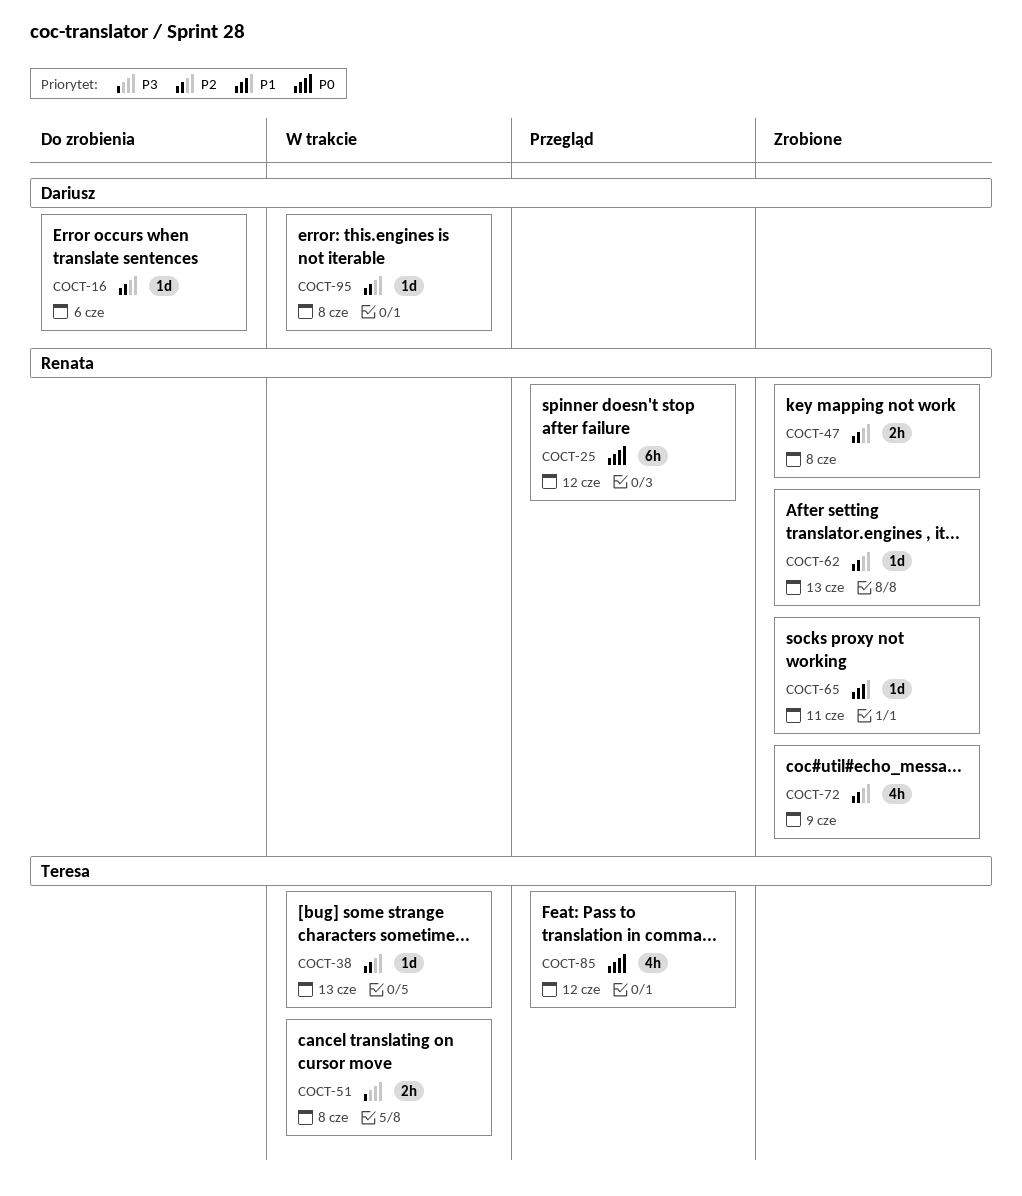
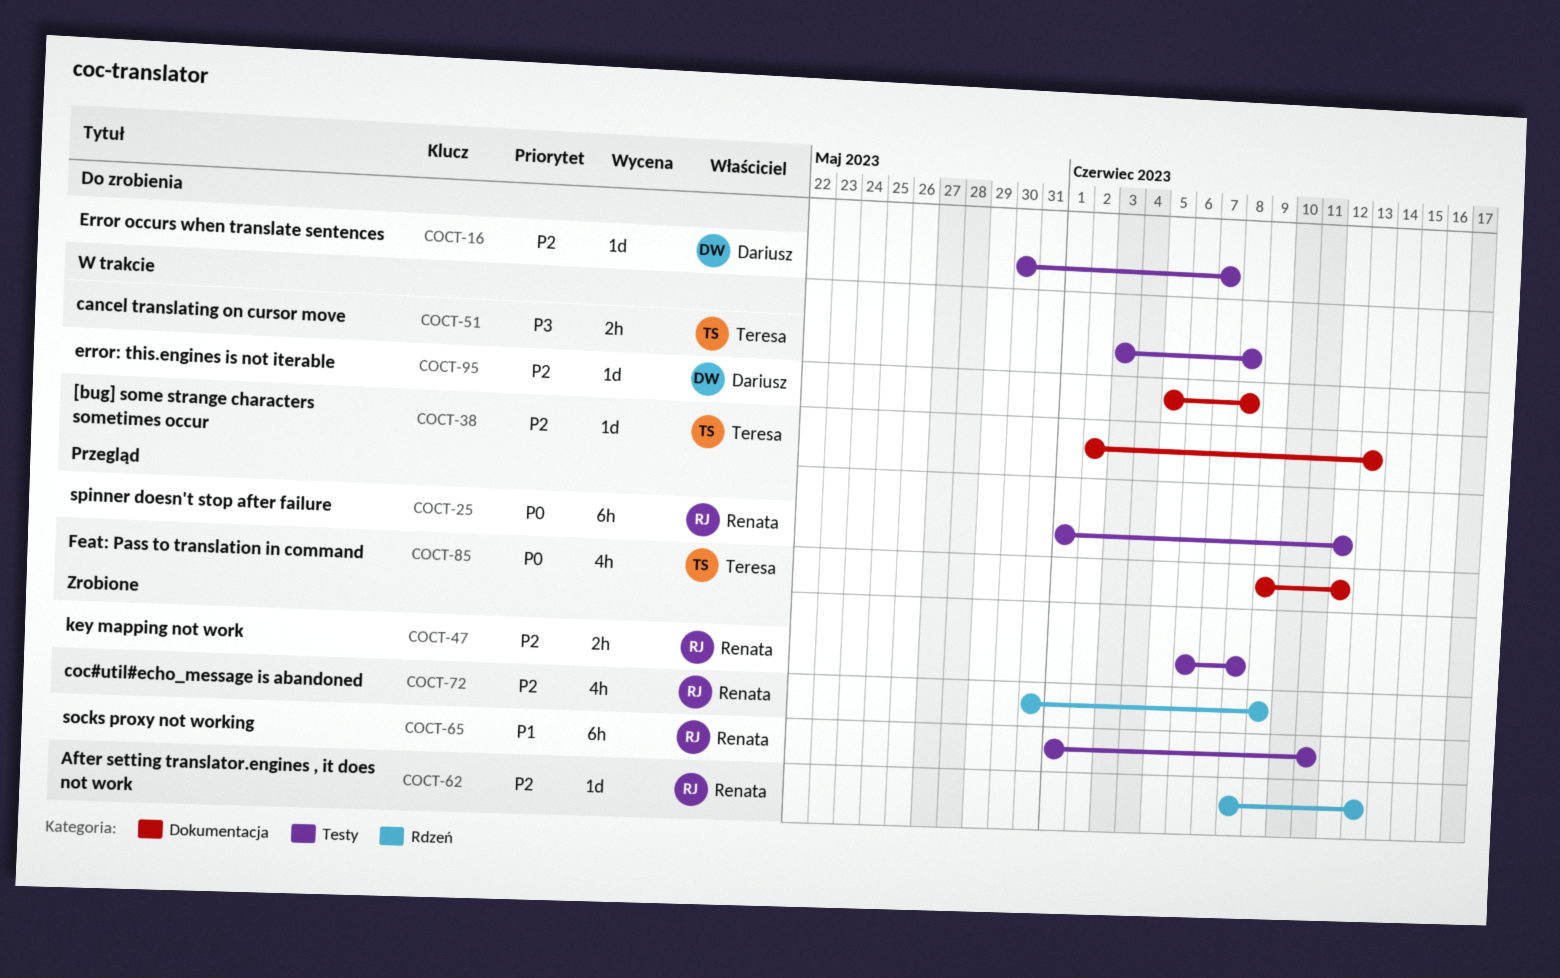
COCT-16, due: Jun 6 -> Jun 7
COCT-65, estimate: 1d -> 6h

